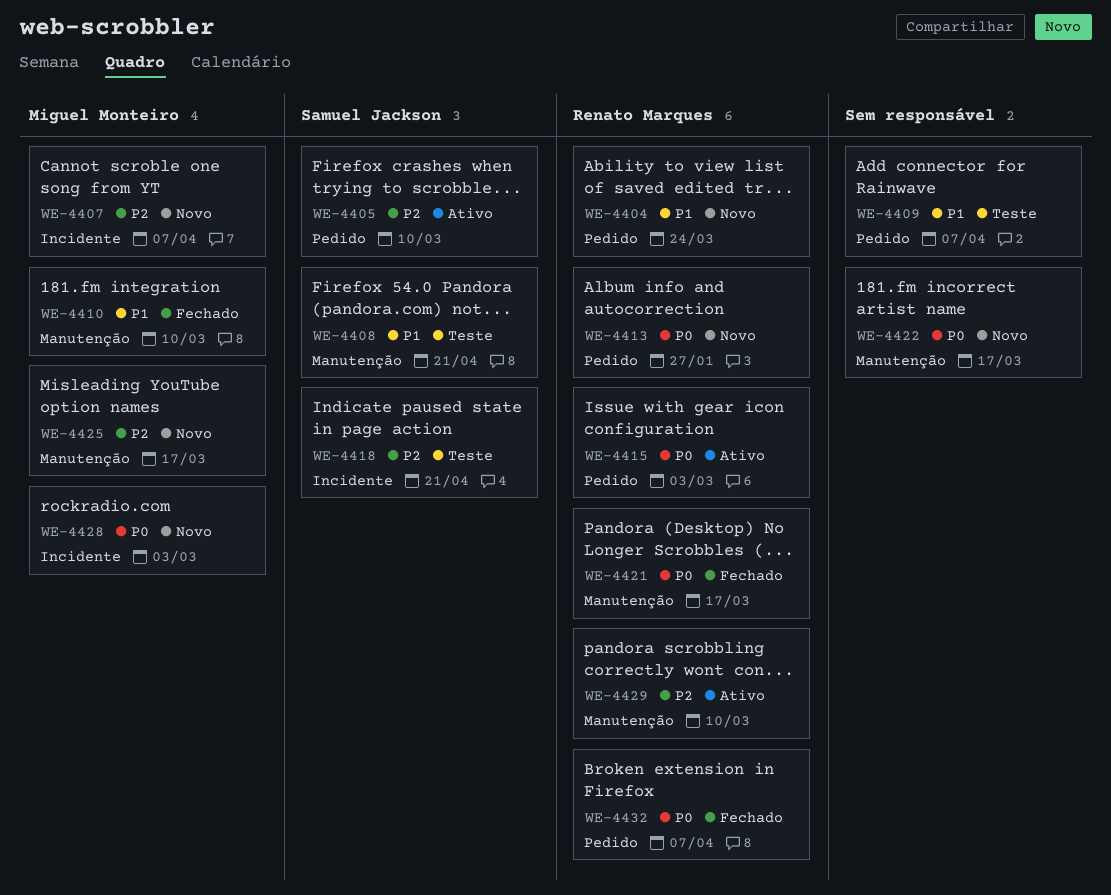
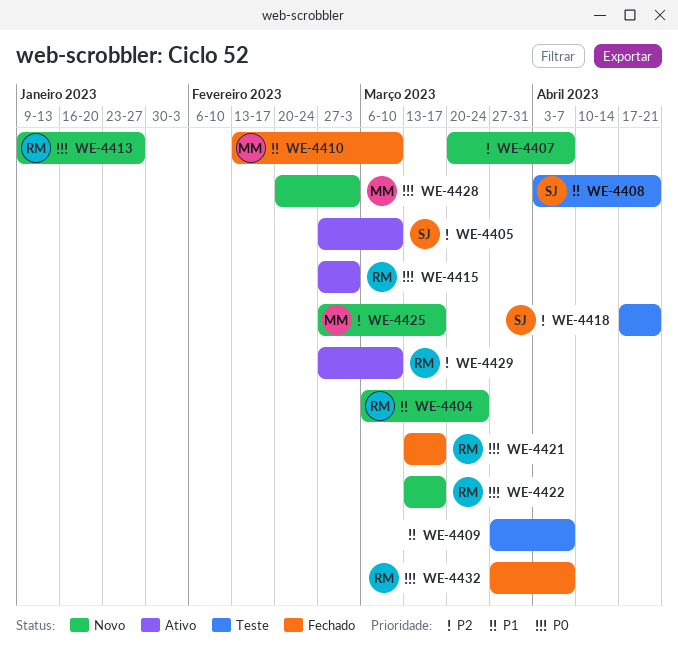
WE-4407, owner: Miguel Monteiro -> none
WE-4422, owner: none -> Renato Marques

